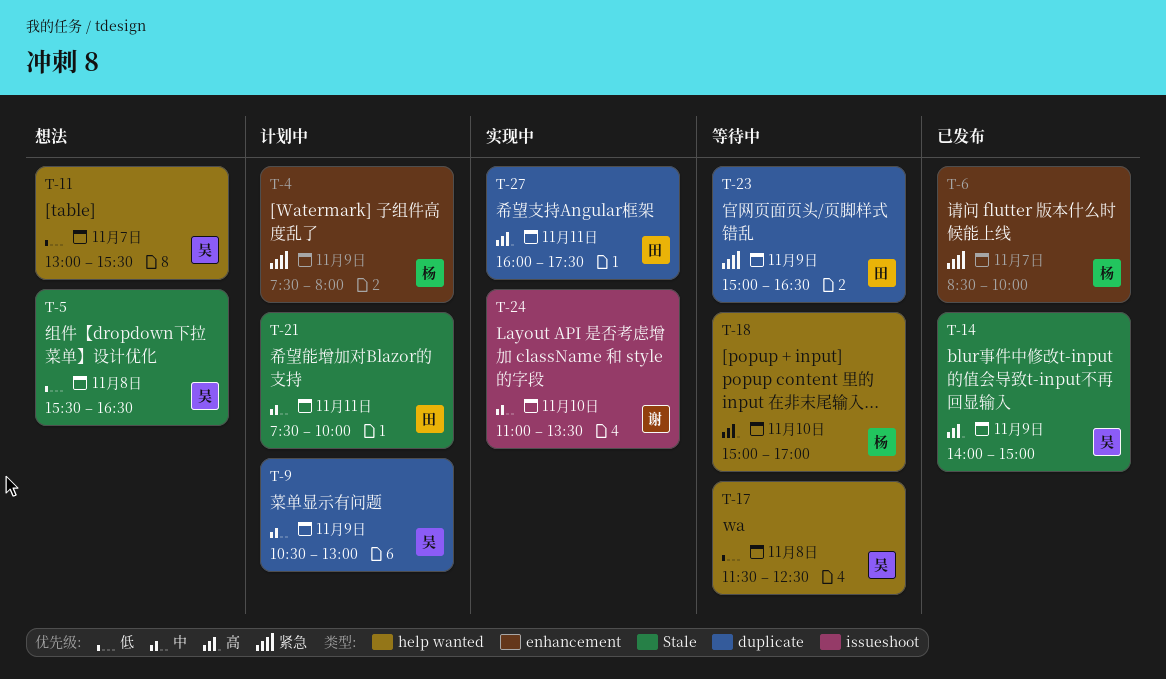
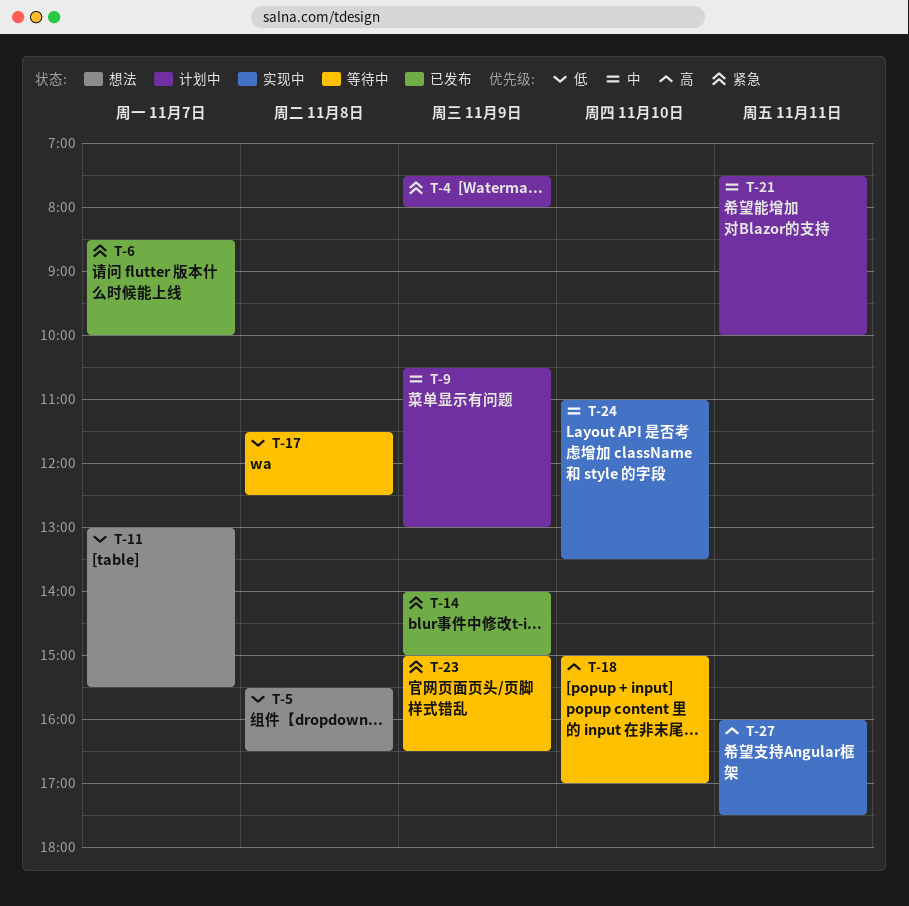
T-14, priority: 高 -> 紧急

